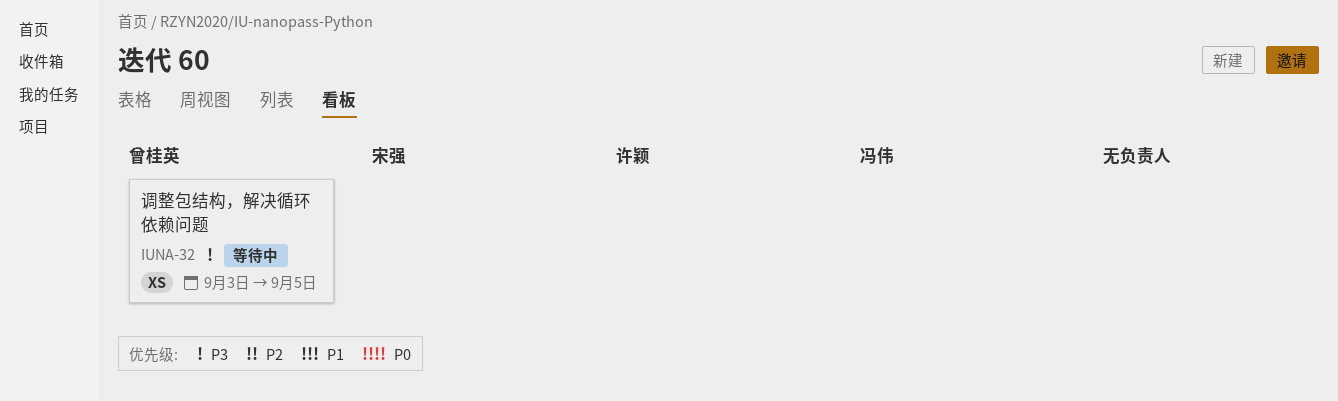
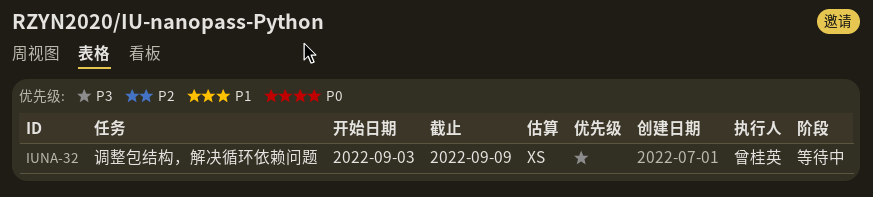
IUNA-32, due: Sep 5 -> Sep 9

